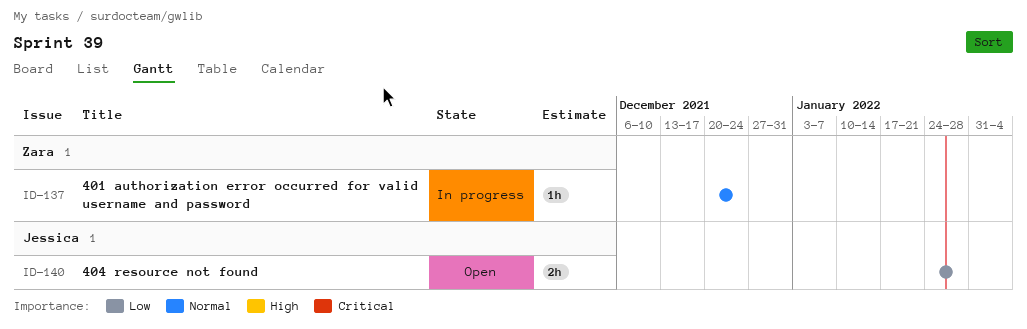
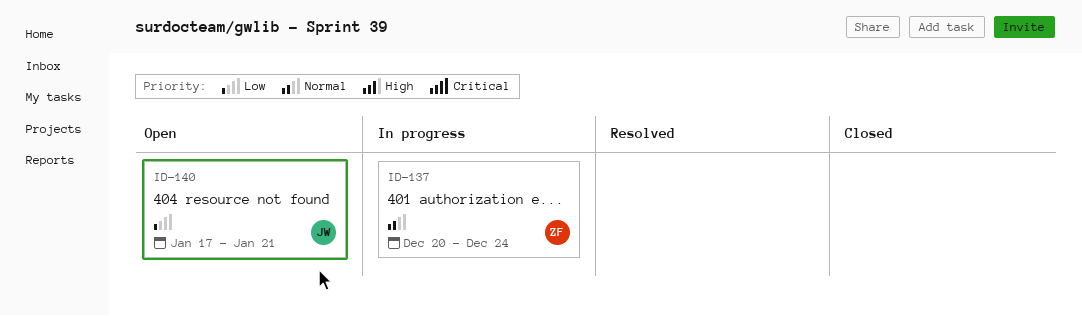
ID-140, start: Jan 24 -> Jan 17
ID-140, due: Jan 28 -> Jan 21

